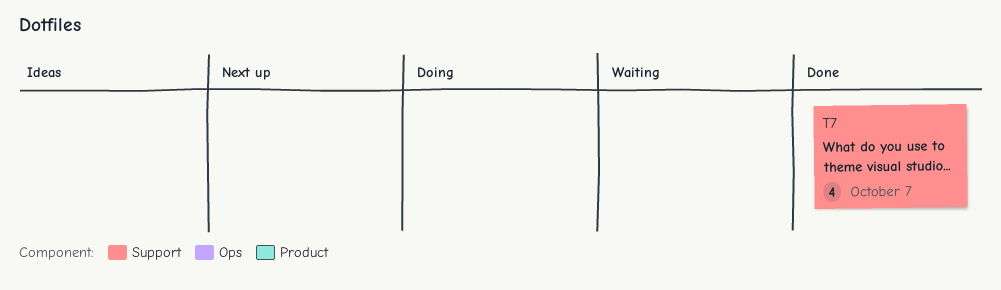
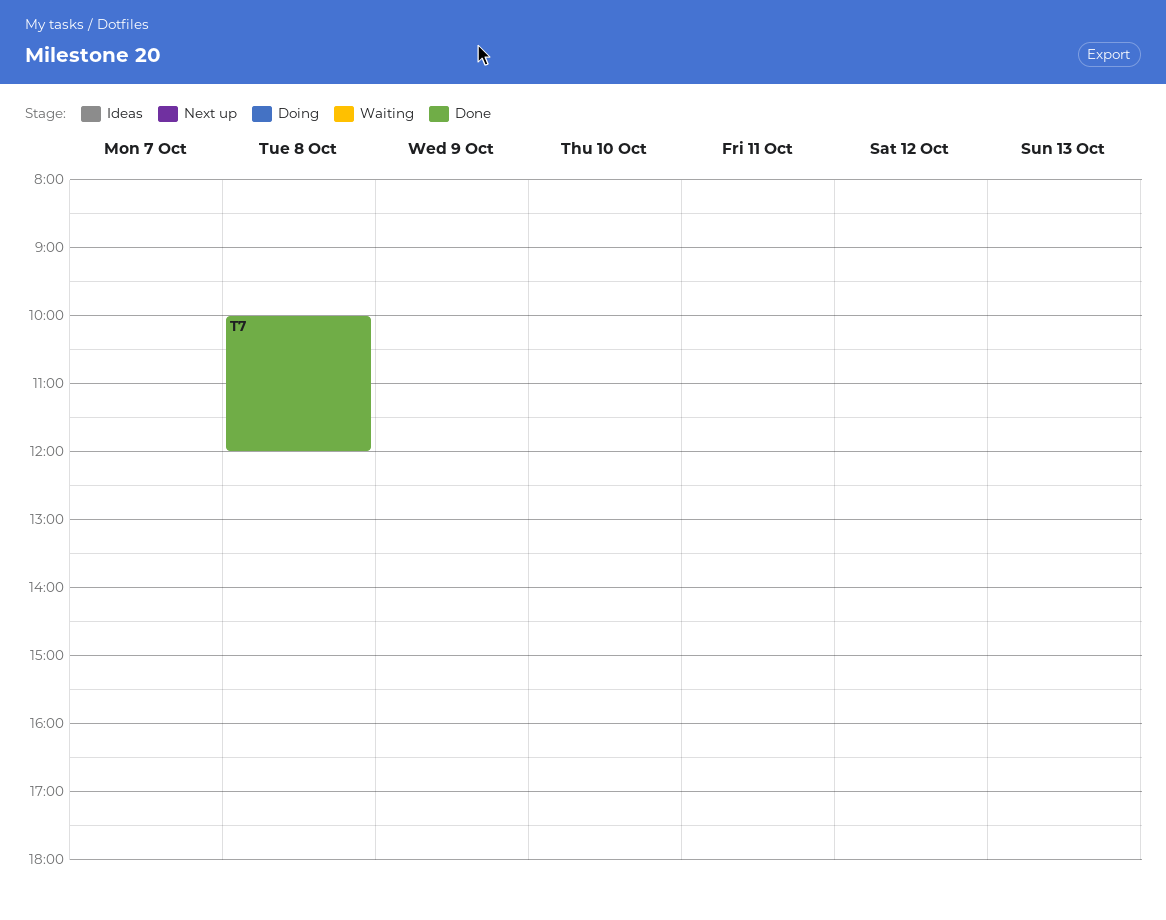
T7, day: Oct 7 -> Oct 8

